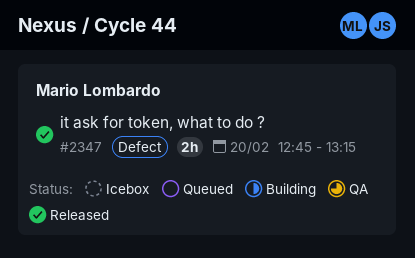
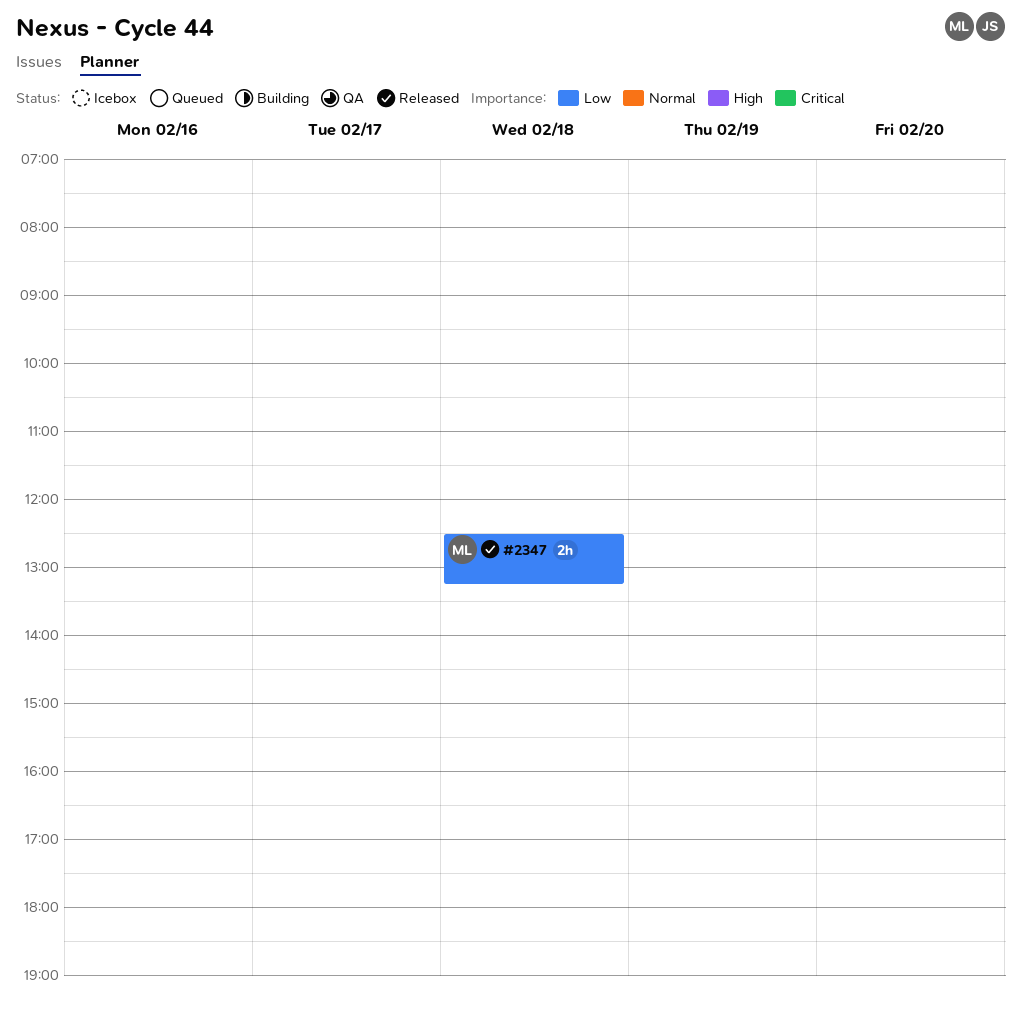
#2347, day: Feb 20 -> Feb 18
#2347, begins: 12:45 -> 12:30

